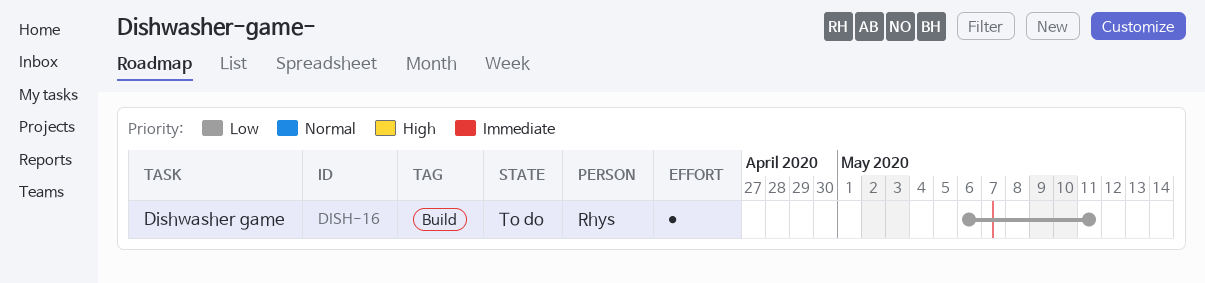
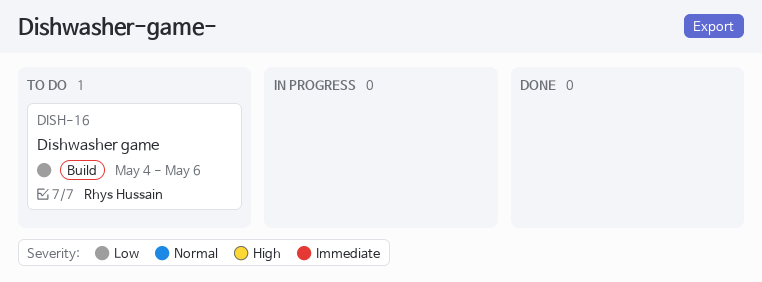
DISH-16, start: May 6 -> May 4
DISH-16, due: May 11 -> May 6

